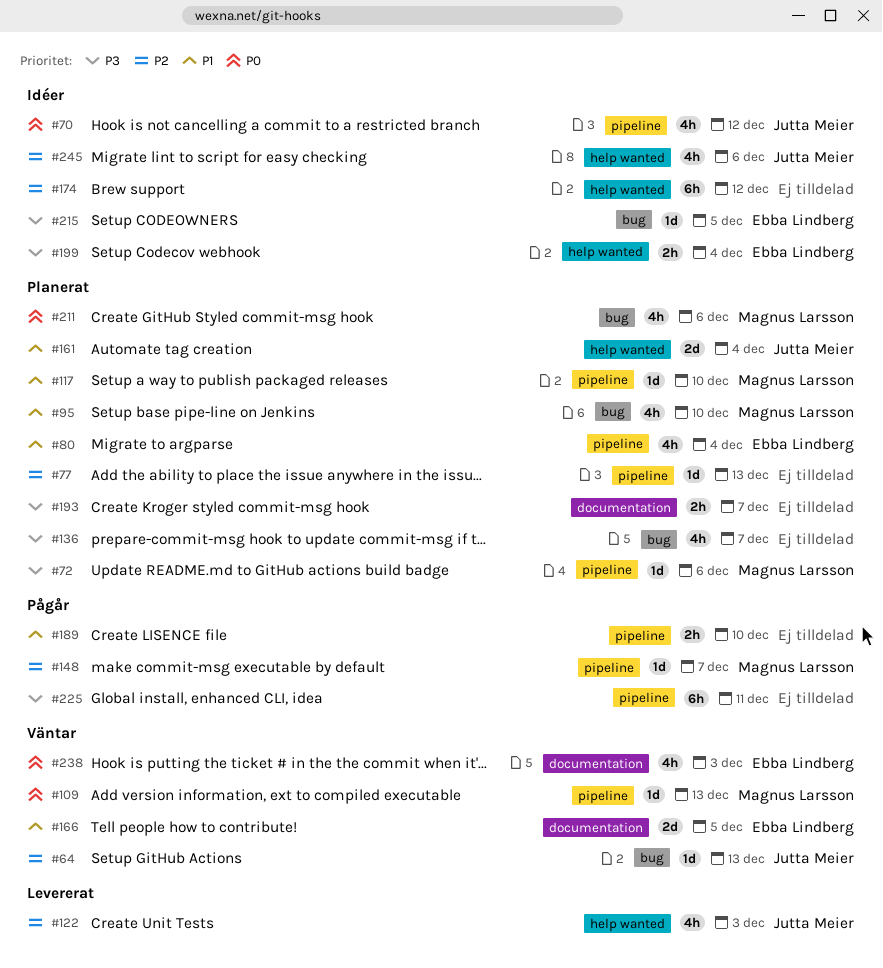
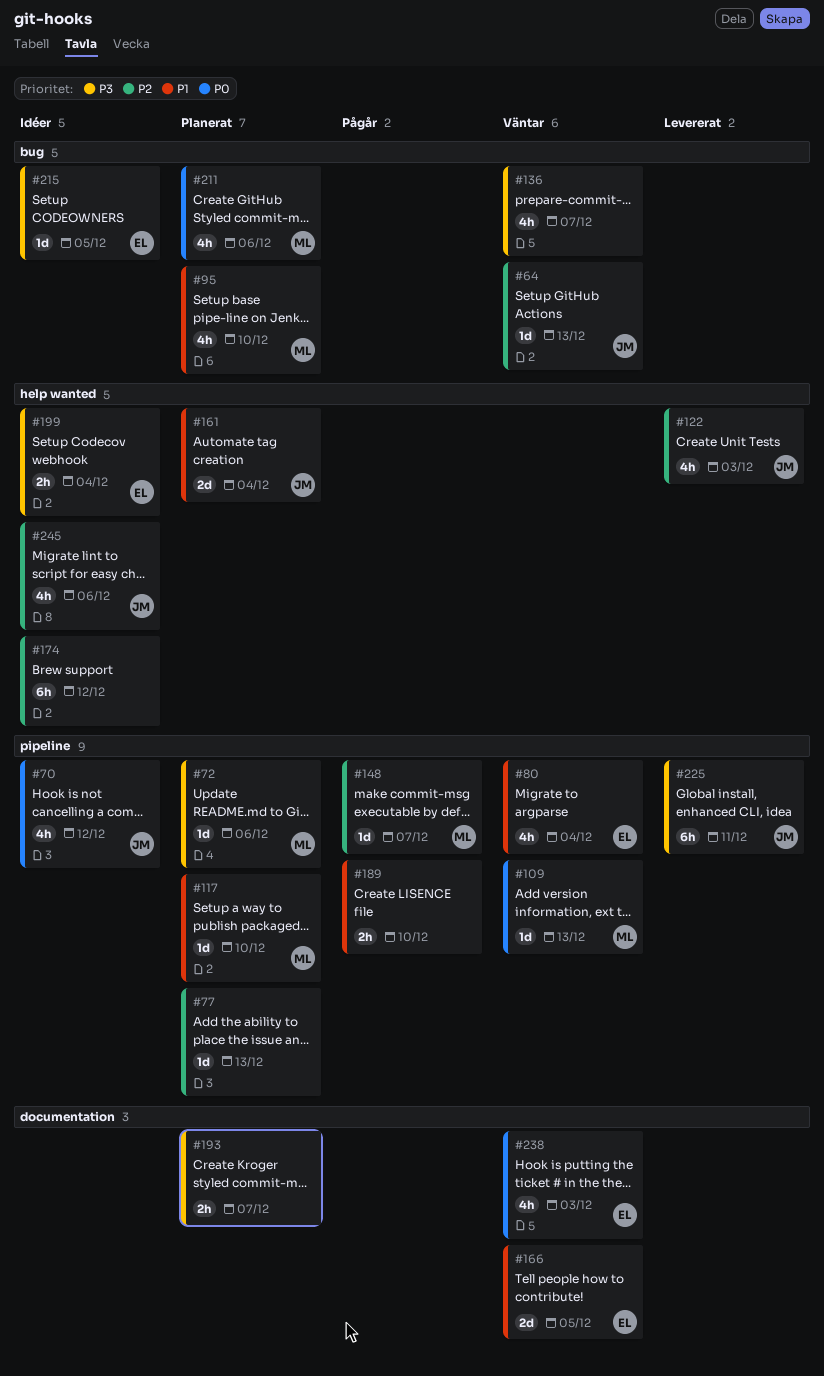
#80, status: Planerat -> Väntar
#136, status: Planerat -> Väntar
#225, status: Pågår -> Levererat
#225, owner: none -> Jutta Meier

